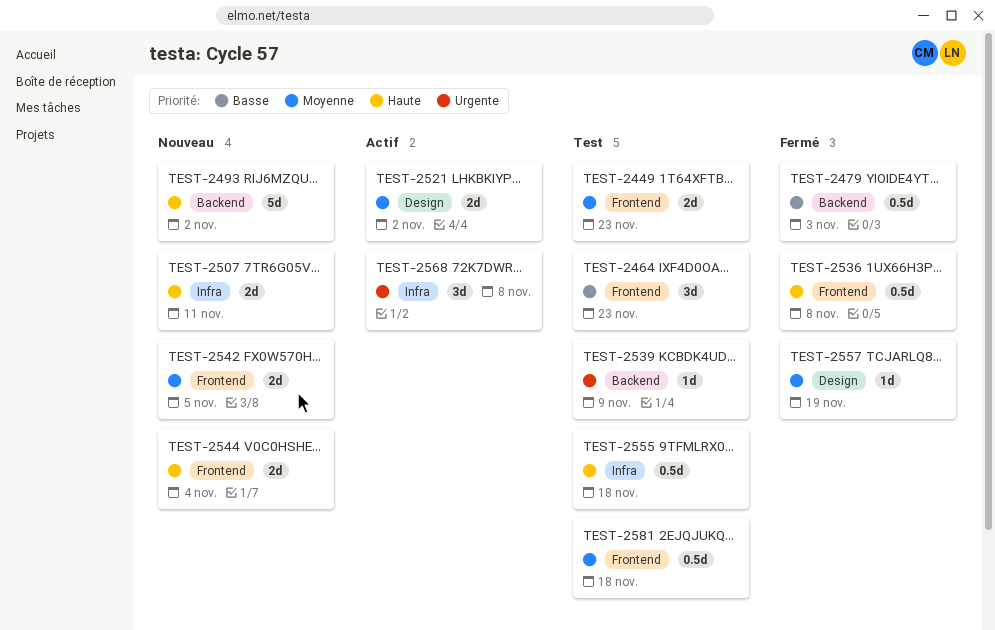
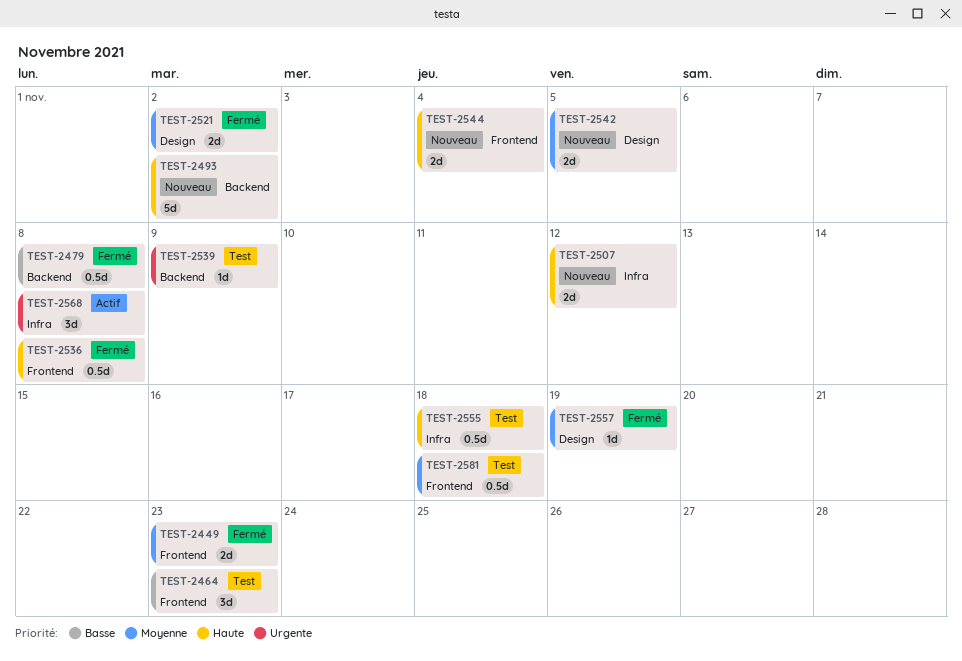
TEST-2449, status: Test -> Fermé
TEST-2479, due: Nov 3 -> Nov 8
TEST-2507, due: Nov 11 -> Nov 12
TEST-2521, status: Actif -> Fermé
TEST-2542, label: Frontend -> Design

